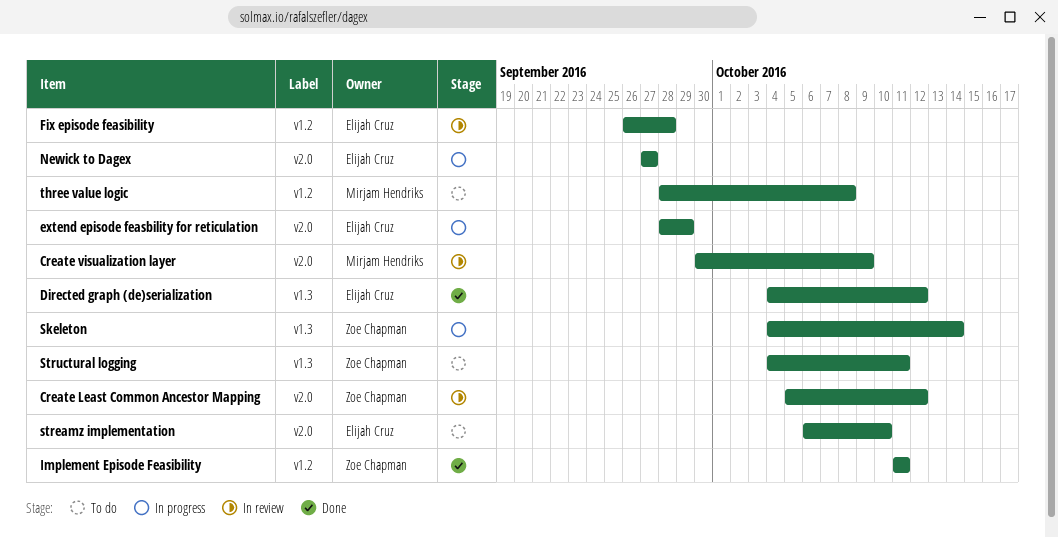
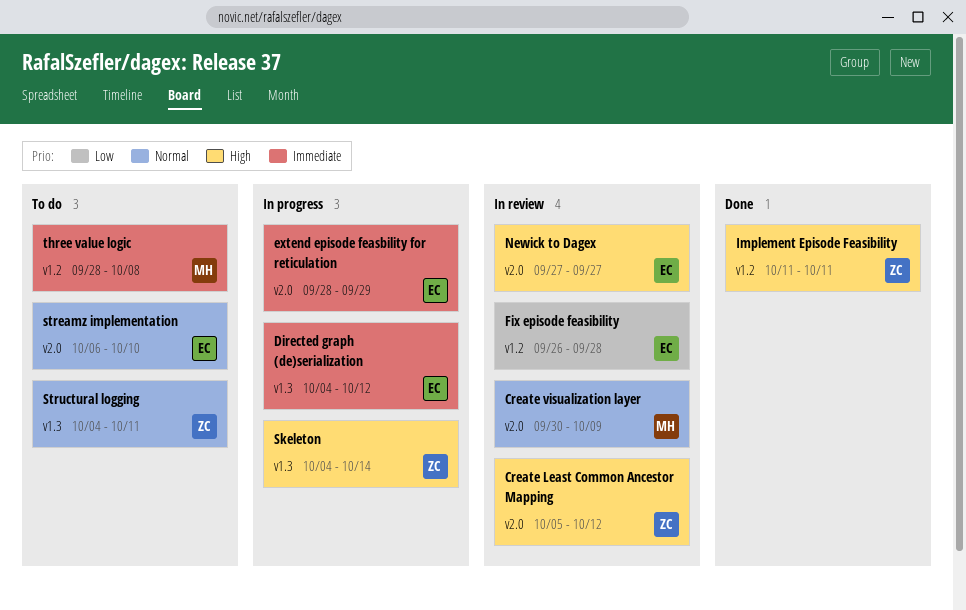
Directed graph (de)serialization, status: Done -> In progress
Newick to Dagex, status: In progress -> In review

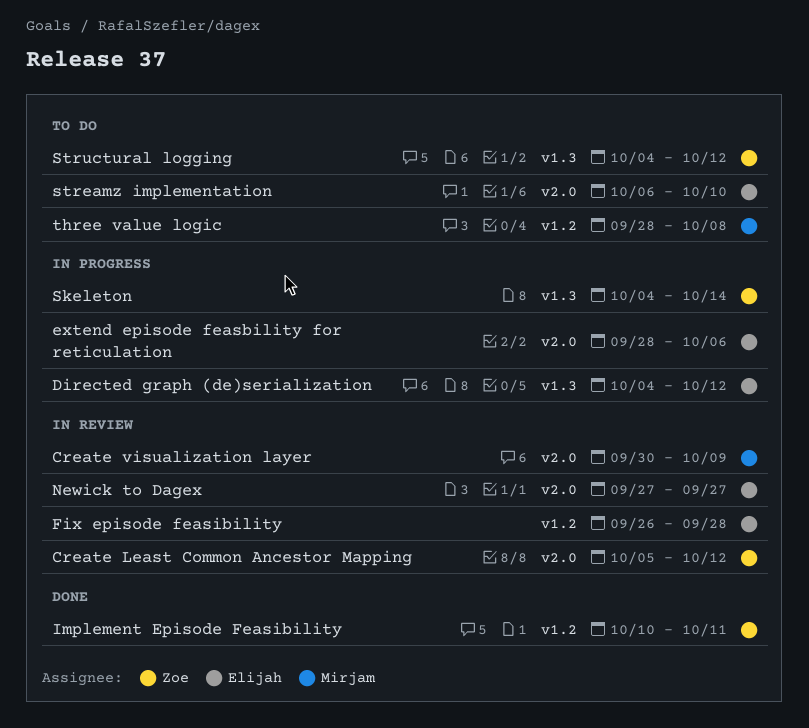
extend episode feasbility for reticulation, due: Sep 29 -> Oct 6
Implement Episode Feasibility, start: Oct 11 -> Oct 10
Structural logging, due: Oct 11 -> Oct 12

